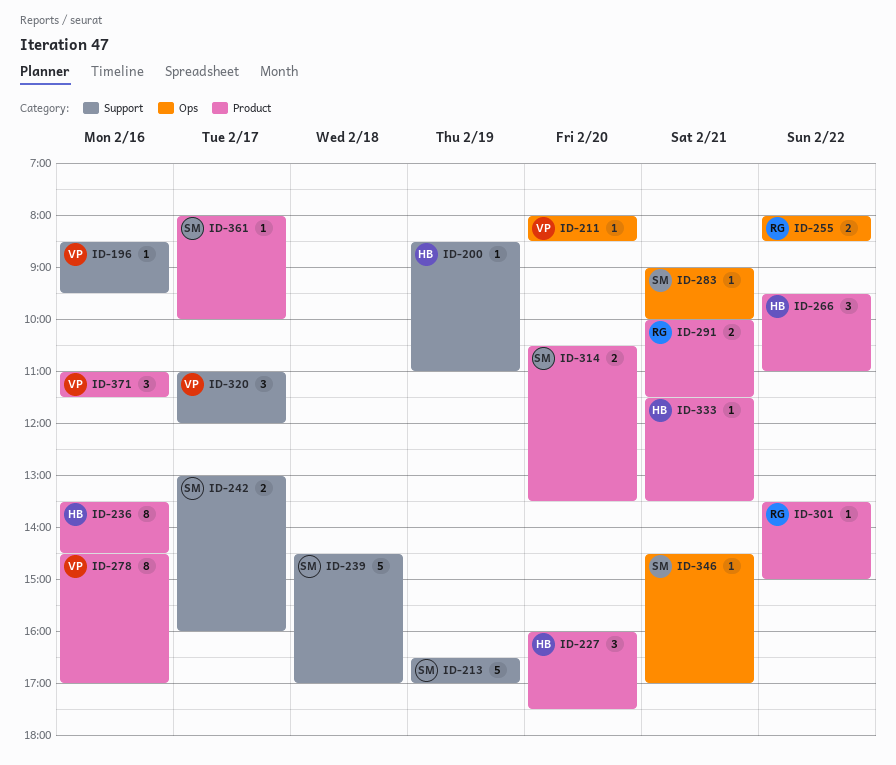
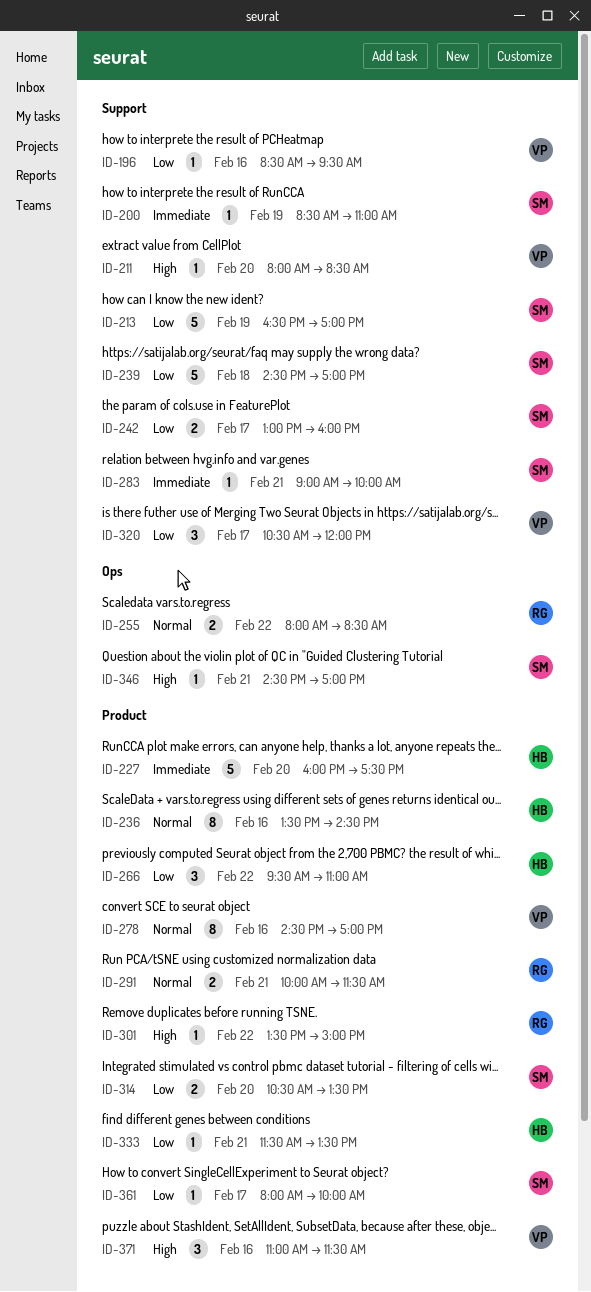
ID-200, owner: HB -> SM
ID-211, label: Ops -> Support
ID-227, estimate: 3 -> 5
ID-283, label: Ops -> Support
ID-320, begins: 11:00 -> 10:30

